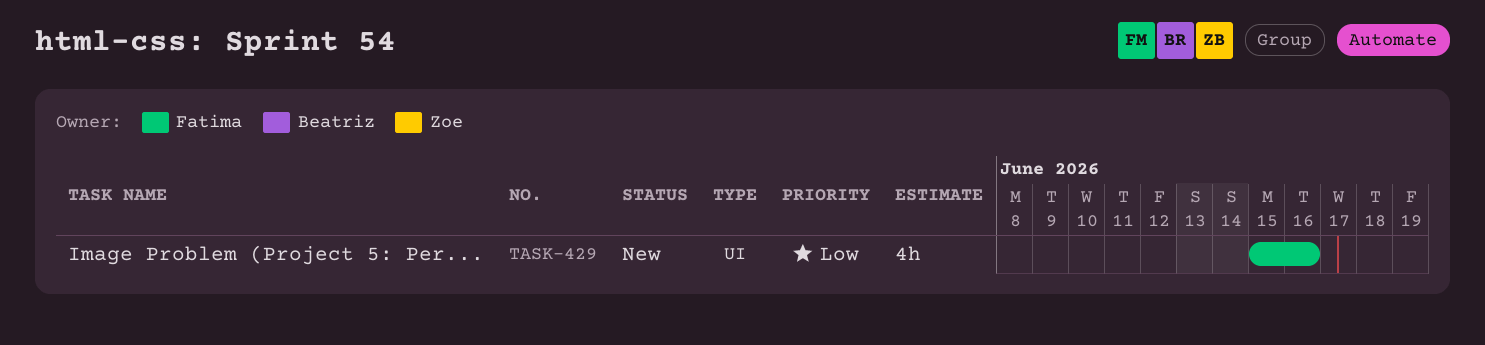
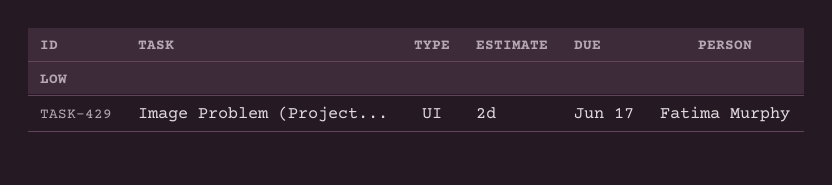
TASK-429, estimate: 4h -> 2d
TASK-429, due: Jun 16 -> Jun 17

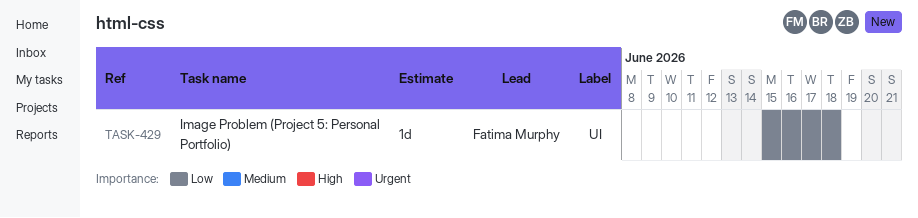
TASK-429, estimate: 2d -> 1d
TASK-429, due: Jun 17 -> Jun 18

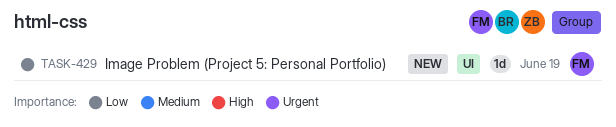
TASK-429, due: Jun 18 -> Jun 19

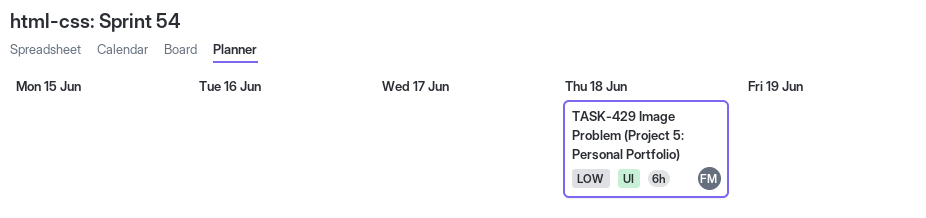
TASK-429, estimate: 1d -> 6h
TASK-429, due: Jun 19 -> Jun 18

